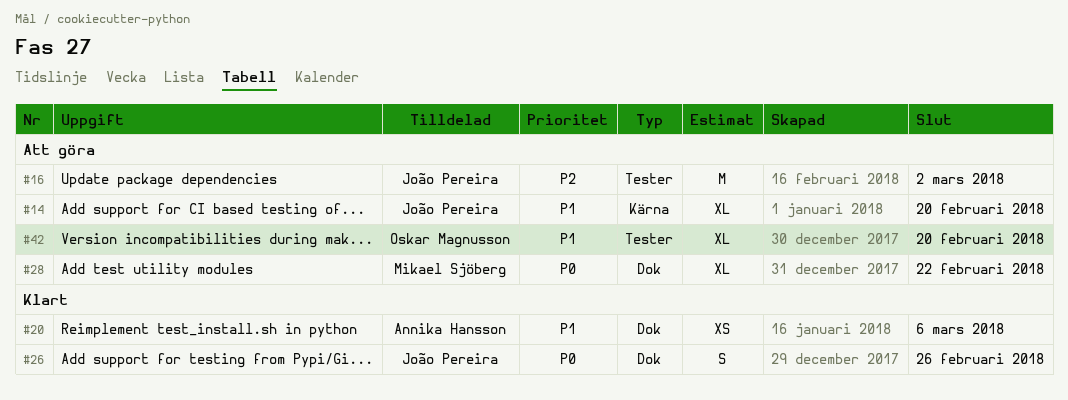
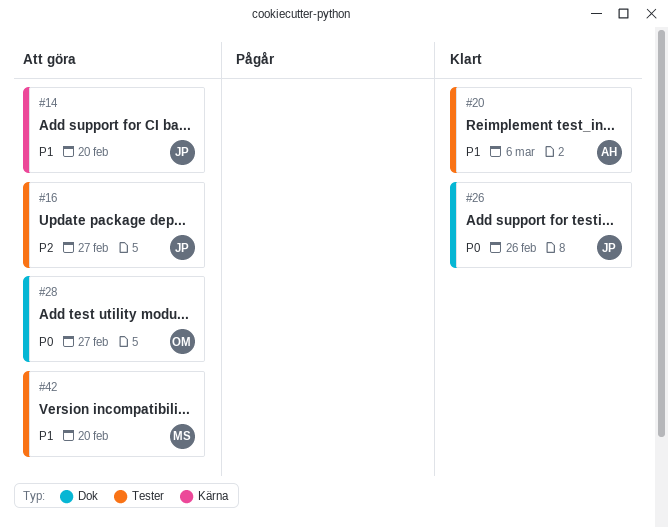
#16, due: Mar 2 -> Feb 27
#20, label: Dok -> Tester
#28, owner: Mikael Sjöberg -> Oskar Magnusson
#28, due: Feb 22 -> Feb 27
#42, owner: Oskar Magnusson -> Mikael Sjöberg

